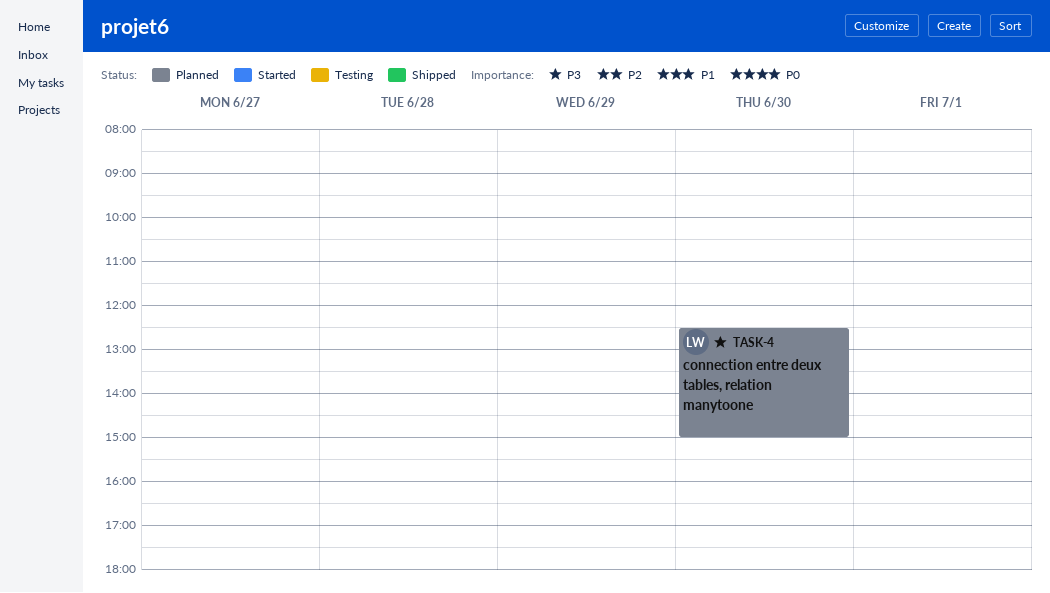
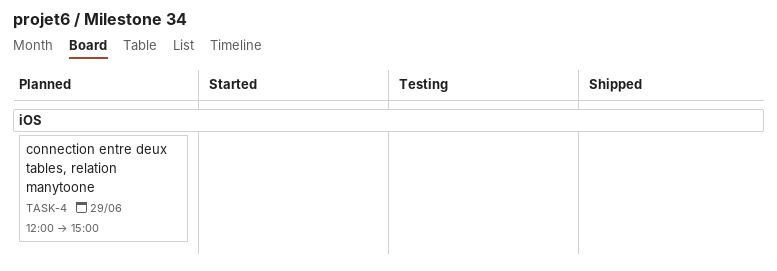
TASK-4, day: Jun 30 -> Jun 29
TASK-4, begins: 12:30 -> 12:00

